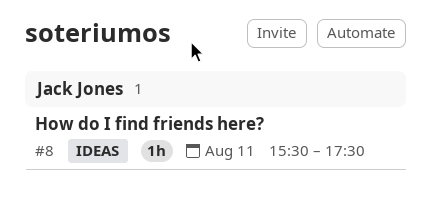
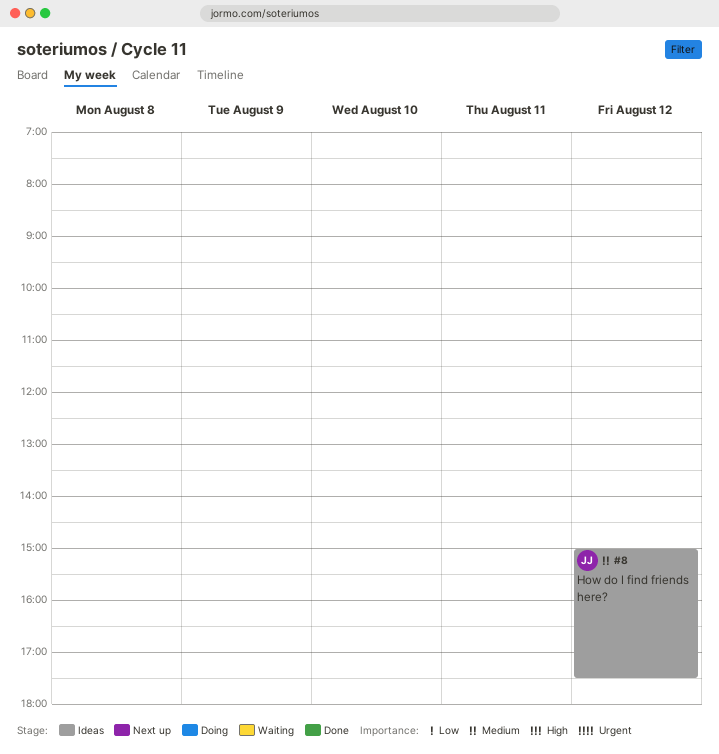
#8, day: Aug 11 -> Aug 12
#8, begins: 15:30 -> 15:00

